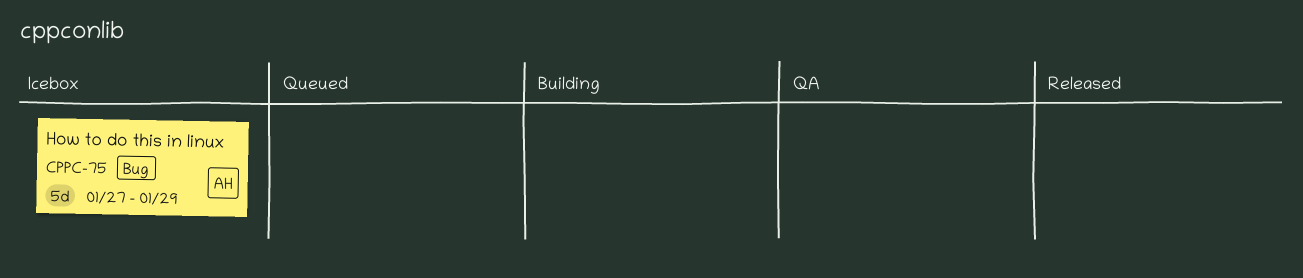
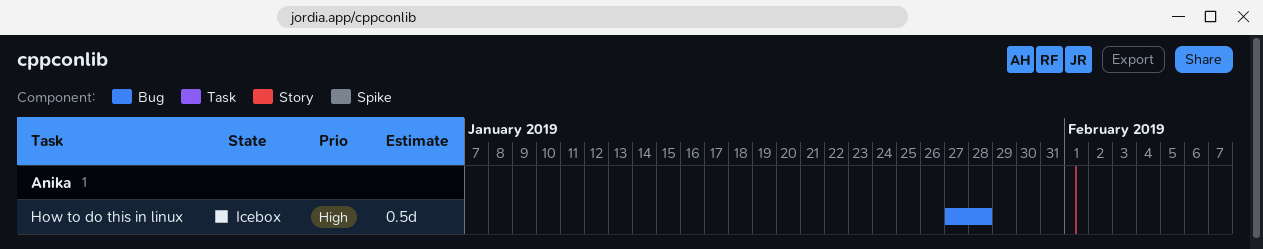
How to do this in linux, estimate: 5d -> 0.5d
How to do this in linux, due: Jan 29 -> Jan 28

